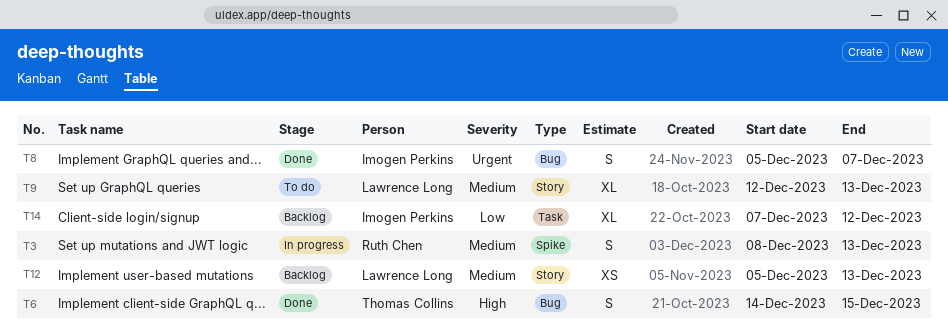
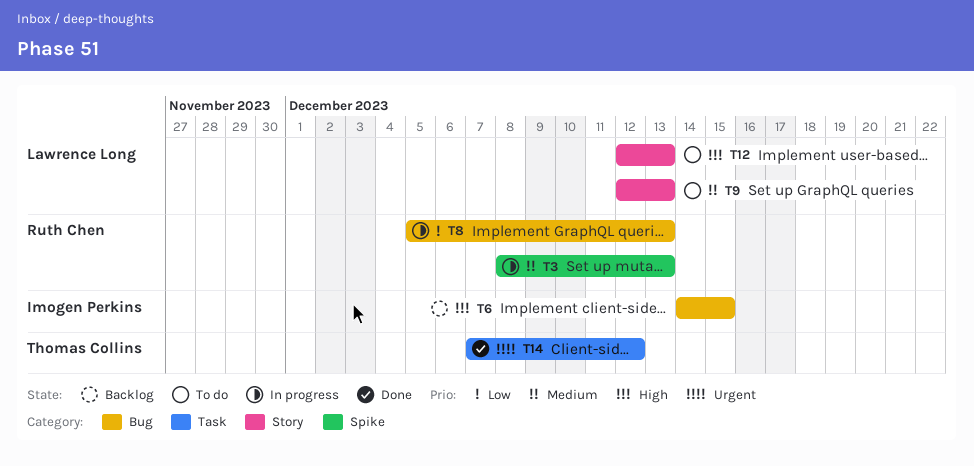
T6, status: Done -> Backlog
T6, owner: Thomas Collins -> Imogen Perkins
T8, status: Done -> In progress
T8, owner: Imogen Perkins -> Ruth Chen
T8, priority: Urgent -> Low
T8, due: Dec 7 -> Dec 13
T12, status: Backlog -> To do
T12, priority: Medium -> High
T12, start: Dec 5 -> Dec 12
T14, status: Backlog -> Done
T14, owner: Imogen Perkins -> Thomas Collins
T14, priority: Low -> Urgent

